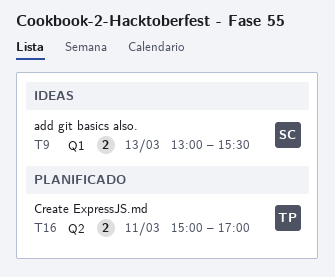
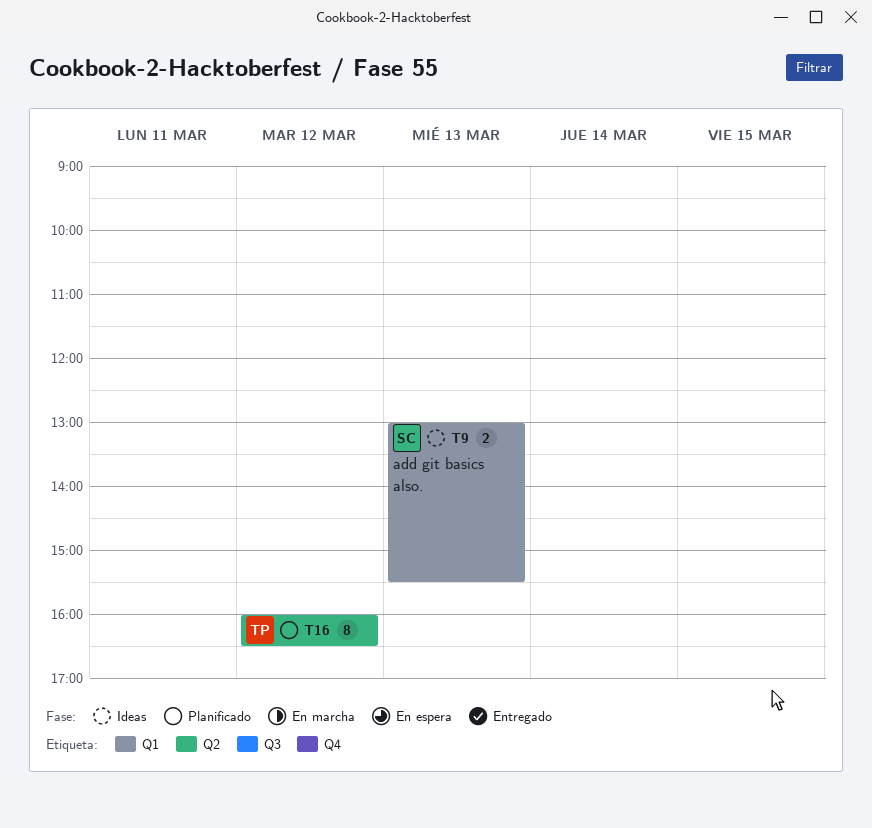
T16, estimate: 2 -> 8
T16, day: Mar 11 -> Mar 12
T16, begins: 15:00 -> 16:00
T16, ends: 17:00 -> 16:30

